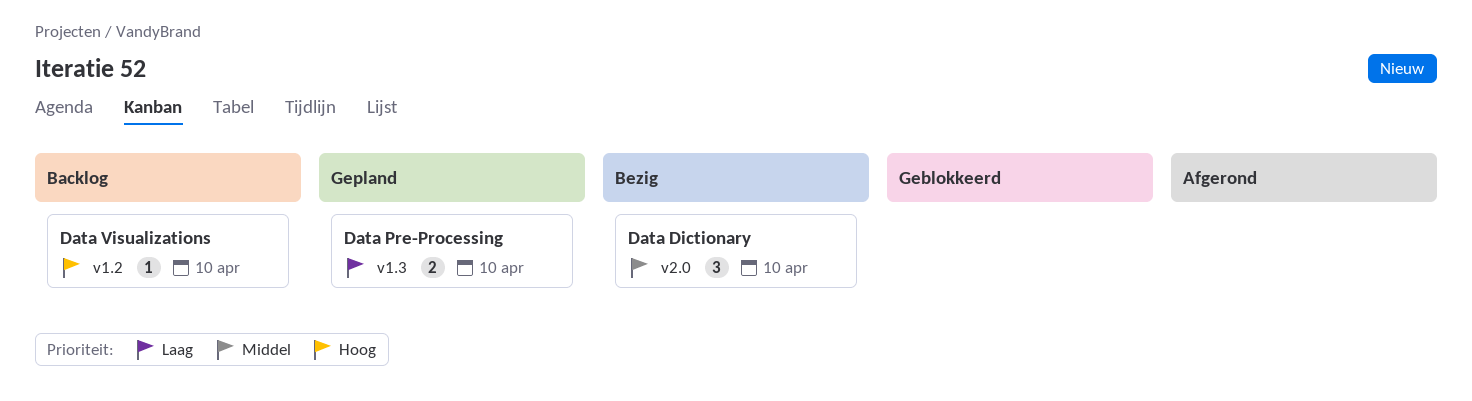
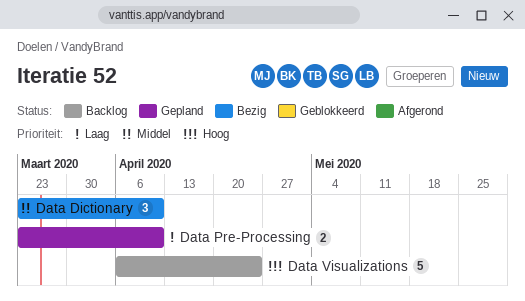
Data Visualizations, estimate: 1 -> 5
Data Visualizations, due: Apr 10 -> Apr 24

